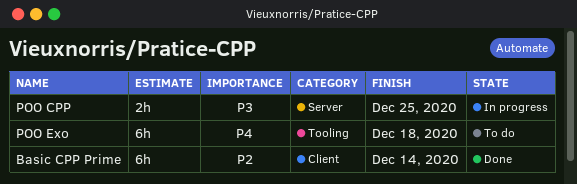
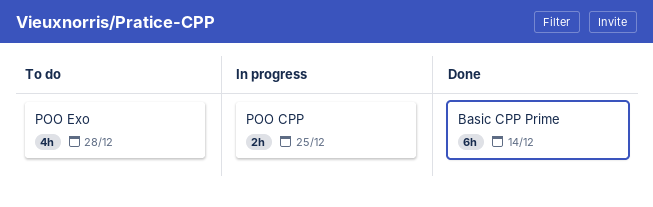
POO Exo, estimate: 6h -> 4h
POO Exo, due: Dec 18 -> Dec 28

